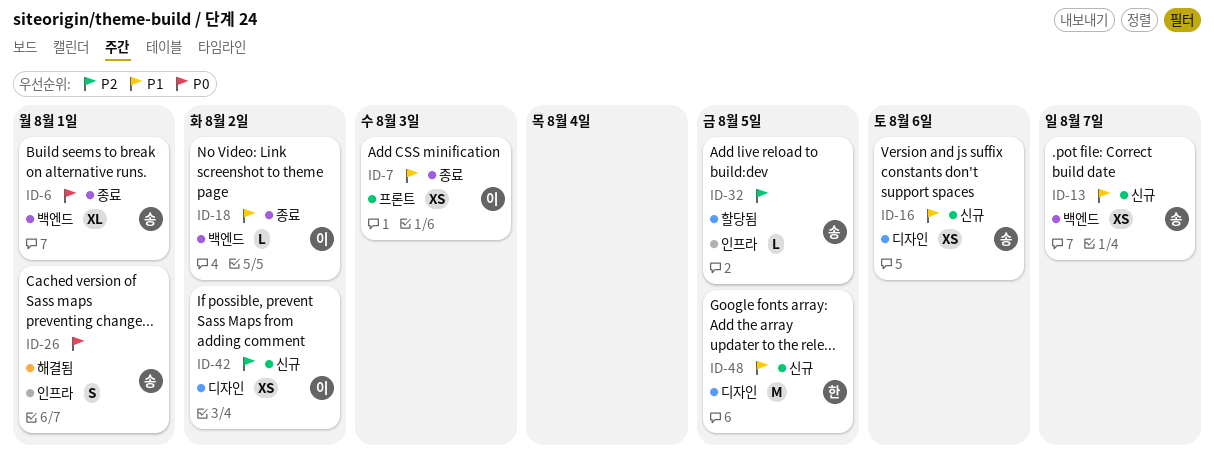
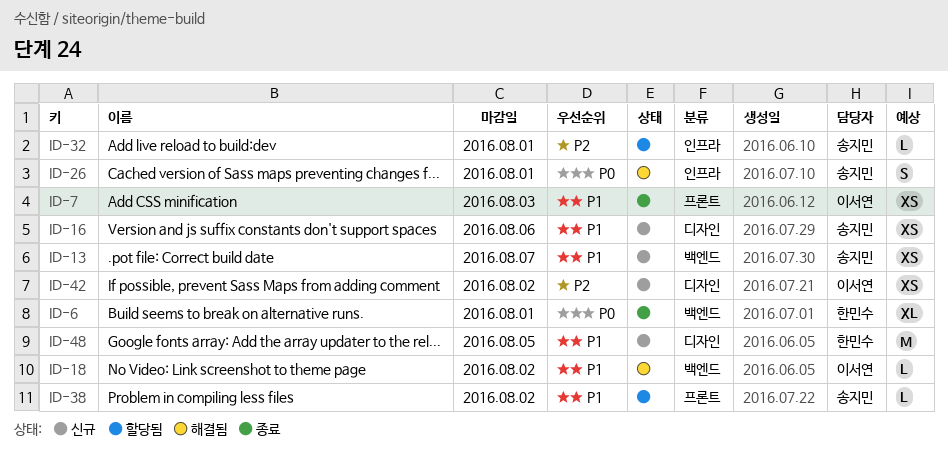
ID-6, owner: 송지민 -> 한민수
ID-18, status: 종료 -> 해결됨
ID-32, due: Aug 5 -> Aug 1
ID-38: none -> present

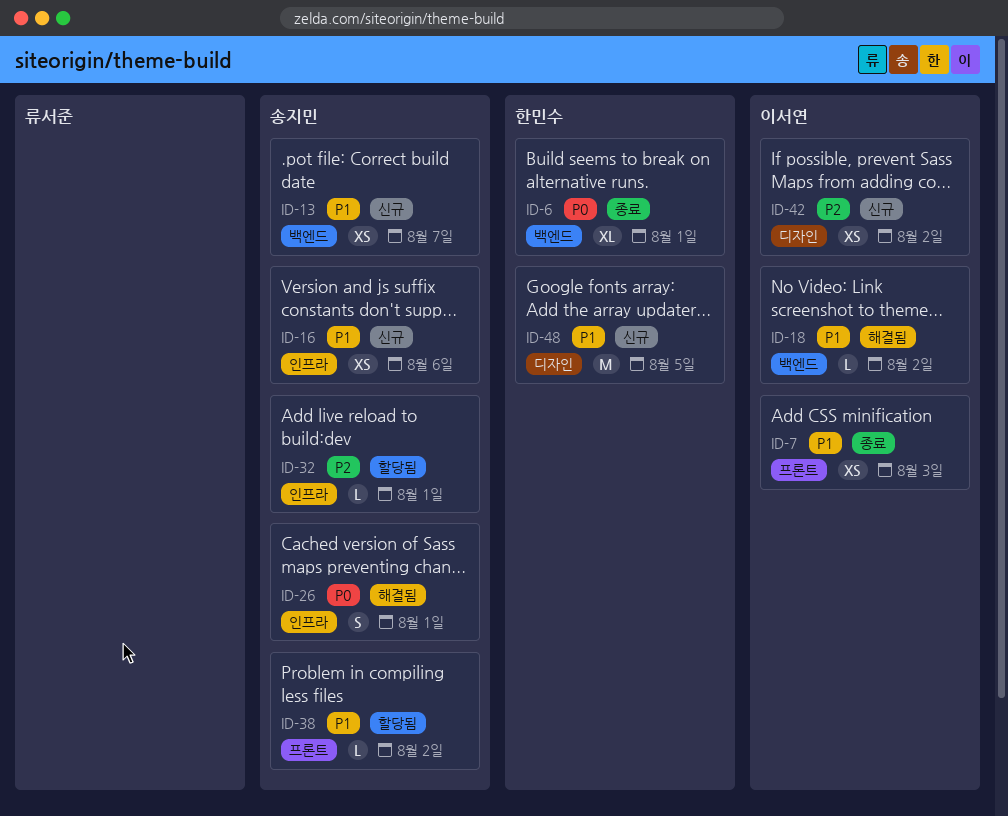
ID-16, label: 디자인 -> 인프라

